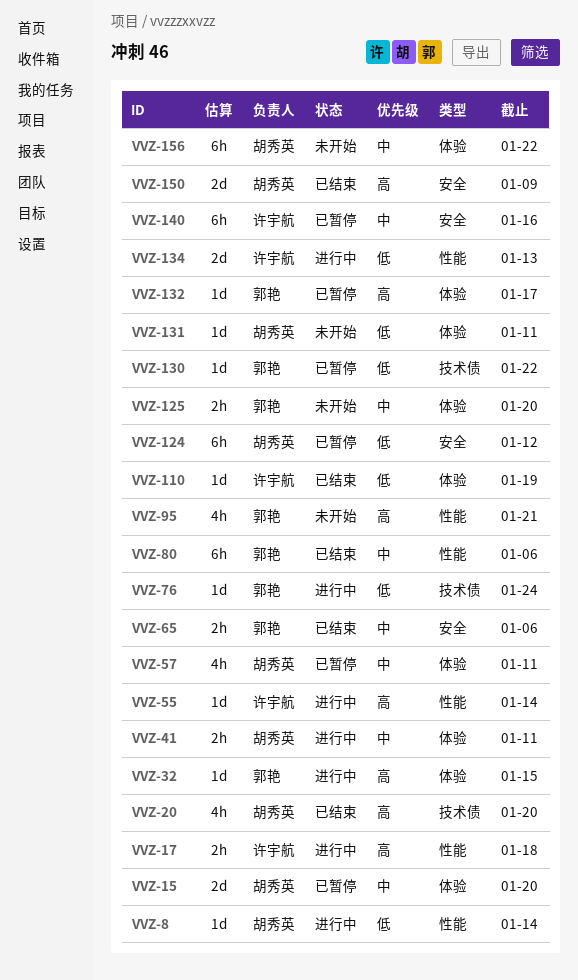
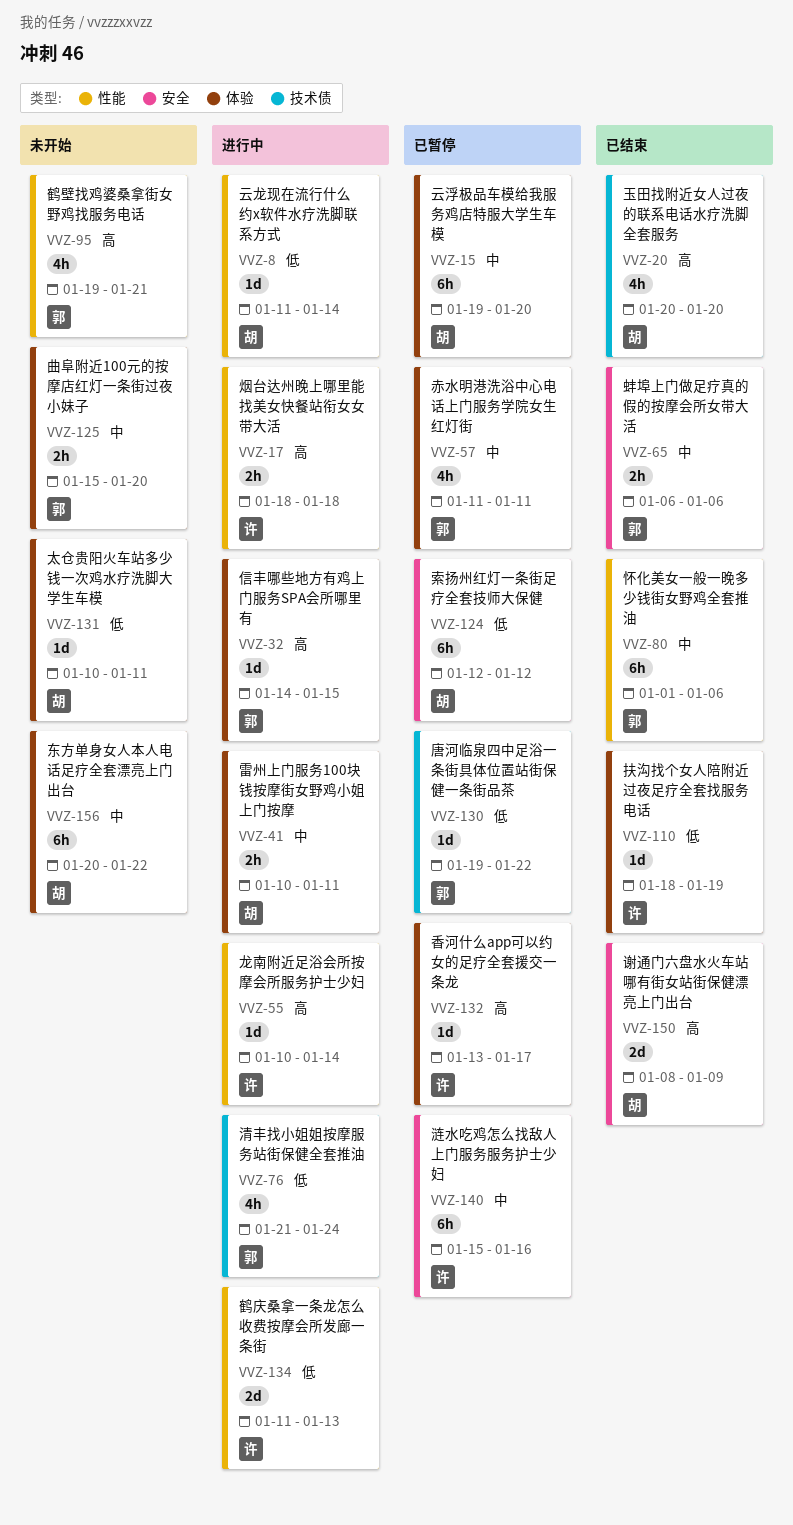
VVZ-15, estimate: 2d -> 6h
VVZ-57, owner: 胡秀英 -> 郭艳
VVZ-76, estimate: 1d -> 4h
VVZ-132, owner: 郭艳 -> 许宇航

